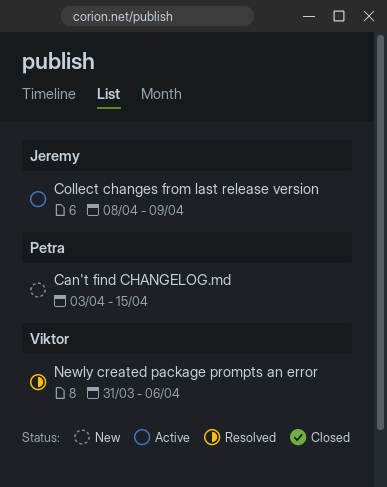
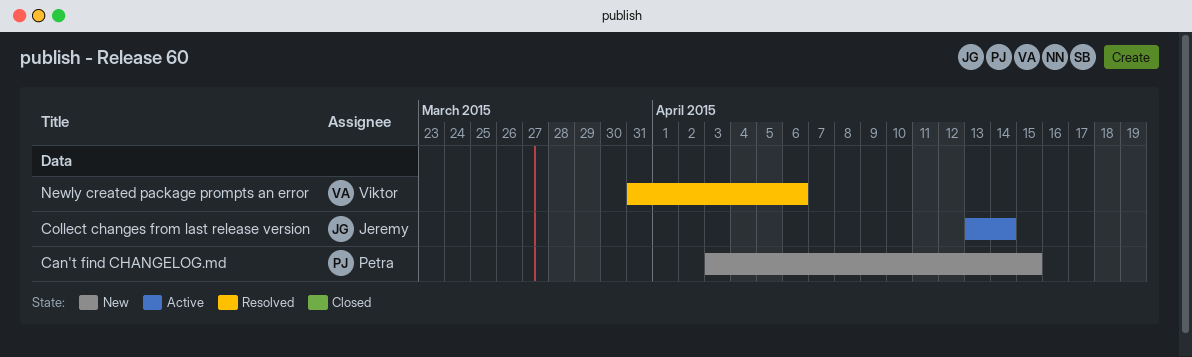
Collect changes from last release version, start: Apr 8 -> Apr 13
Collect changes from last release version, due: Apr 9 -> Apr 14

